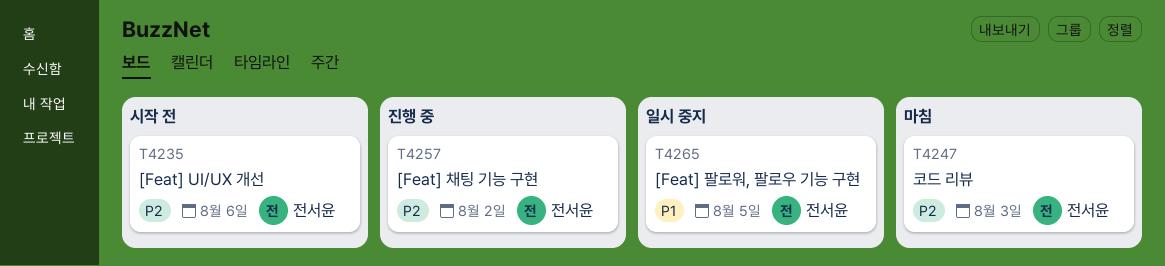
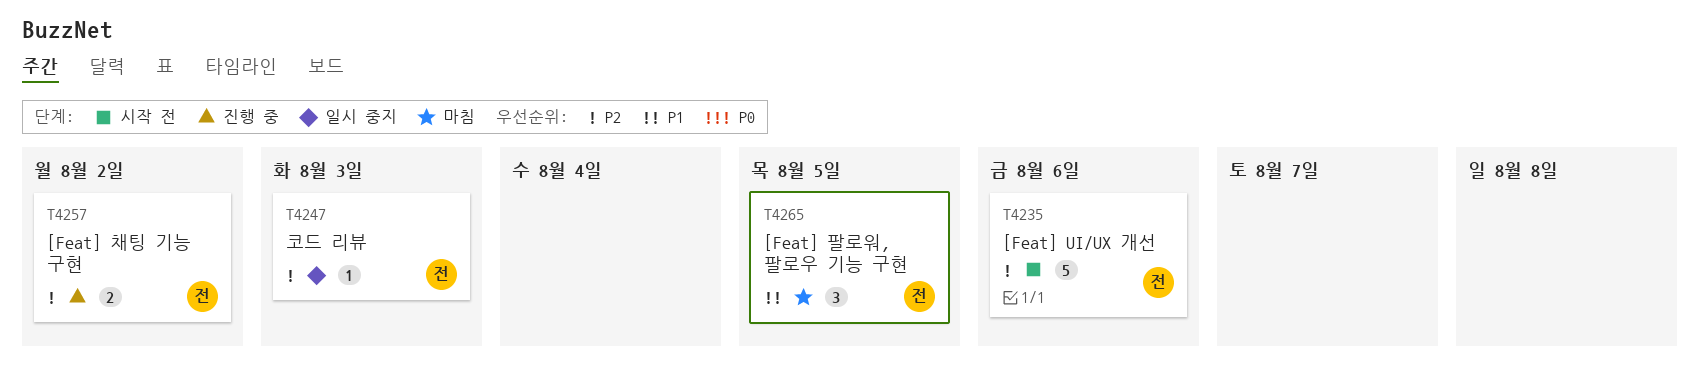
T4247, status: 마침 -> 일시 중지
T4265, status: 일시 중지 -> 마침

